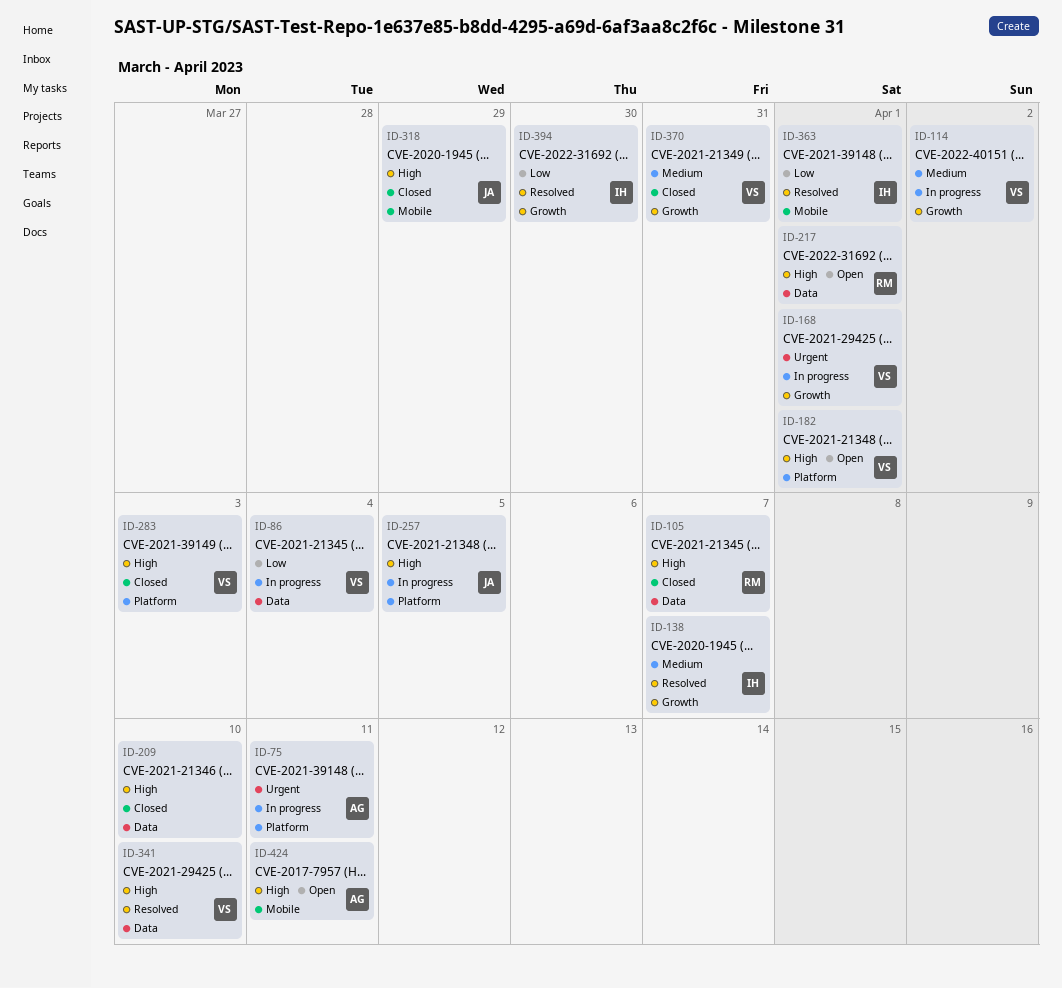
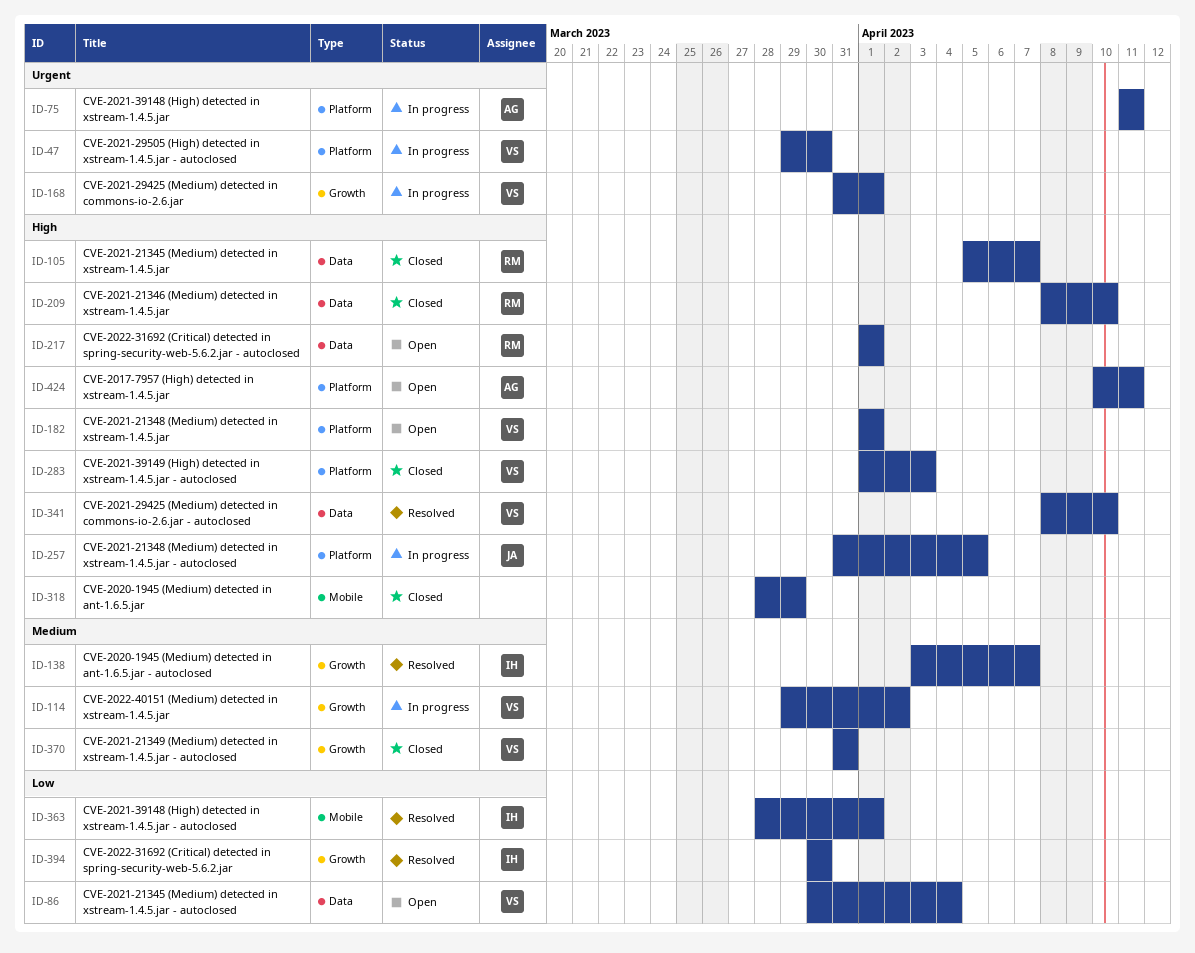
ID-47: none -> present
ID-86, status: In progress -> Open
ID-209, owner: none -> RM
ID-318, owner: JA -> none
ID-424, label: Mobile -> Platform

